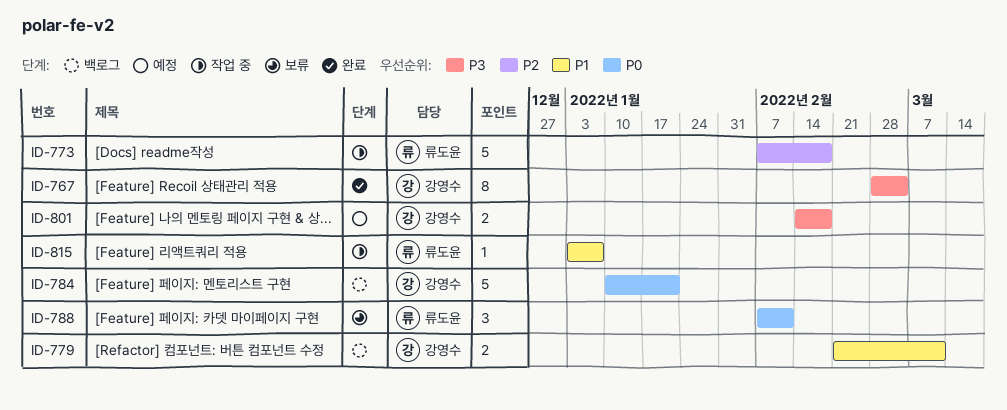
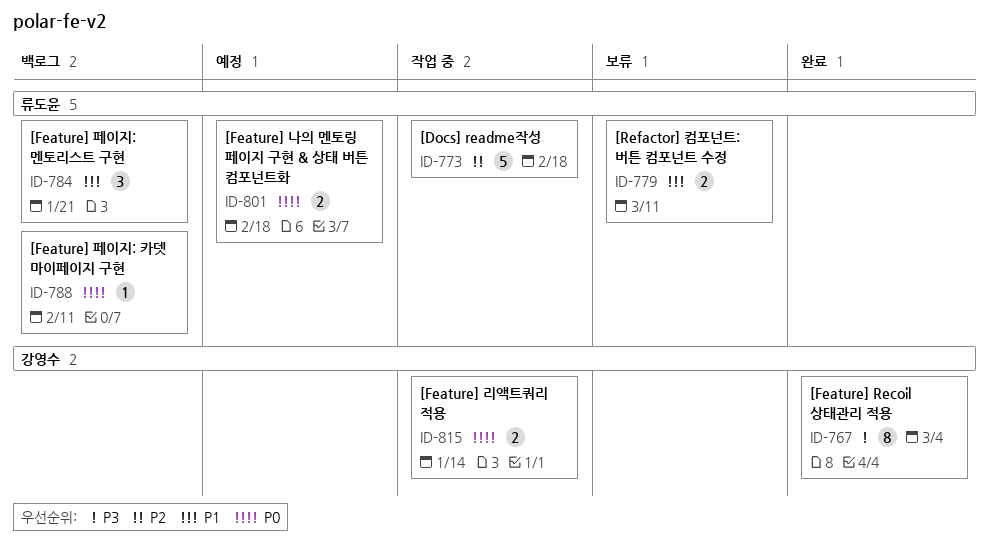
ID-779, status: 백로그 -> 보류
ID-779, owner: 강영수 -> 류도윤
ID-784, owner: 강영수 -> 류도윤
ID-784, priority: P0 -> P1
ID-784, estimate: 5 -> 3
ID-788, status: 보류 -> 백로그
ID-788, estimate: 3 -> 1
ID-801, owner: 강영수 -> 류도윤
ID-801, priority: P3 -> P0
ID-815, owner: 류도윤 -> 강영수
ID-815, priority: P1 -> P0
ID-815, estimate: 1 -> 2
ID-815, due: Jan 7 -> Jan 14

